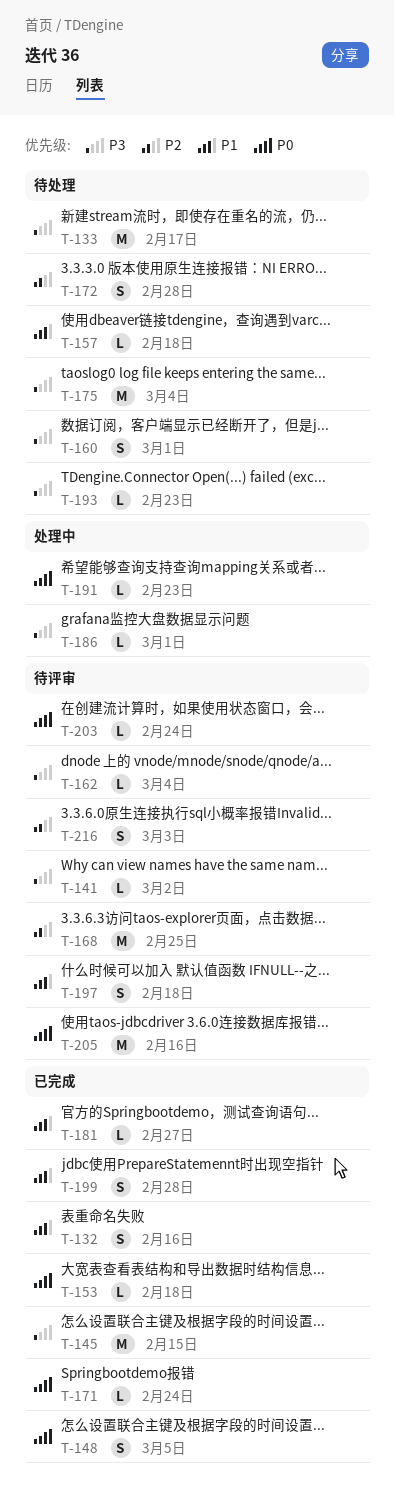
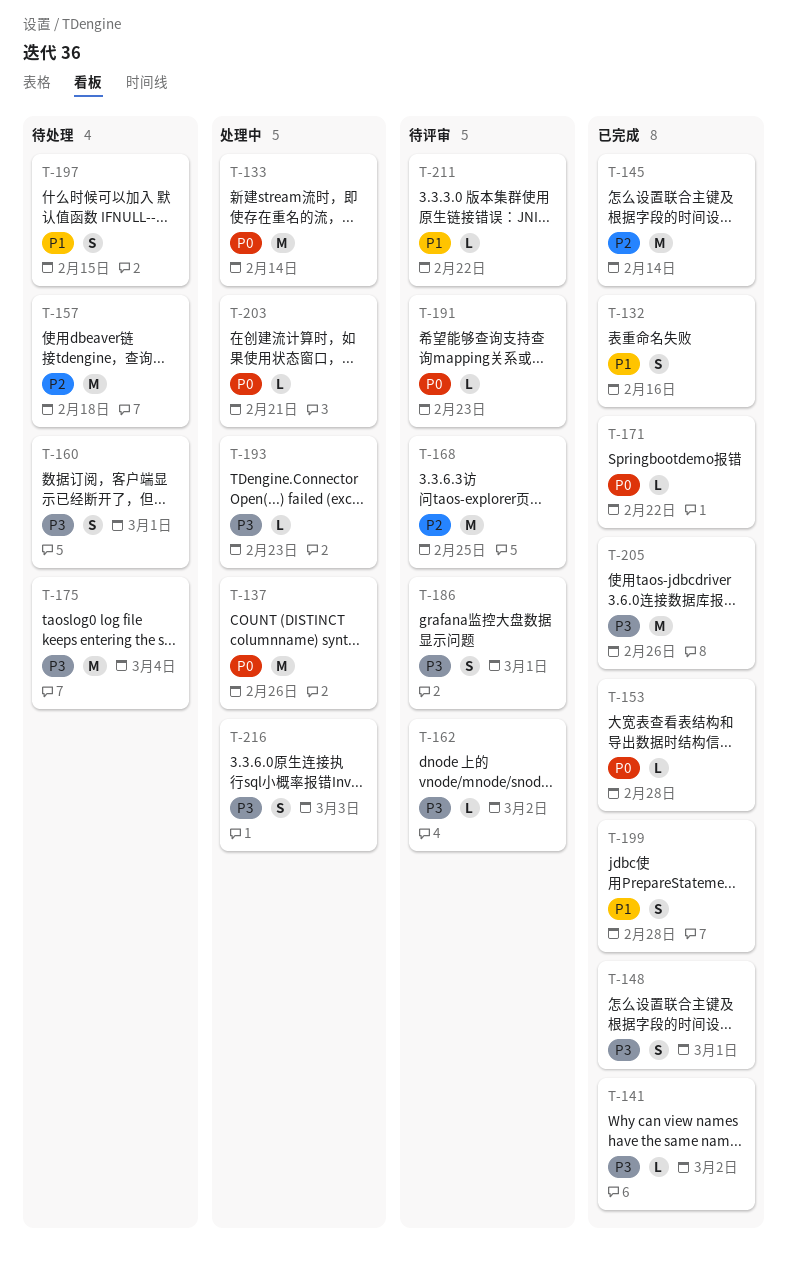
T-133, status: 待处理 -> 处理中
T-133, priority: P3 -> P0
T-133, due: Feb 17 -> Feb 14
T-137: none -> present
T-141, status: 待评审 -> 已完成
T-145, priority: P3 -> P2
T-145, due: Feb 15 -> Feb 14
T-148, priority: P0 -> P3
T-148, due: Mar 5 -> Mar 1
T-153, due: Feb 18 -> Feb 28
T-157, priority: P1 -> P2
T-157, estimate: L -> M
T-162, due: Mar 4 -> Mar 2
T-171, due: Feb 24 -> Feb 22
T-172: present -> none
T-181: present -> none
T-186, status: 处理中 -> 待评审
T-186, estimate: L -> S
T-191, status: 处理中 -> 待评审
T-193, status: 待处理 -> 处理中
T-197, status: 待评审 -> 待处理
T-197, due: Feb 18 -> Feb 15
T-203, status: 待评审 -> 处理中
T-203, due: Feb 24 -> Feb 21
T-205, status: 待评审 -> 已完成
T-205, priority: P0 -> P3
T-205, due: Feb 16 -> Feb 26
T-211: none -> present
T-216, status: 待评审 -> 处理中
T-216, priority: P2 -> P3

